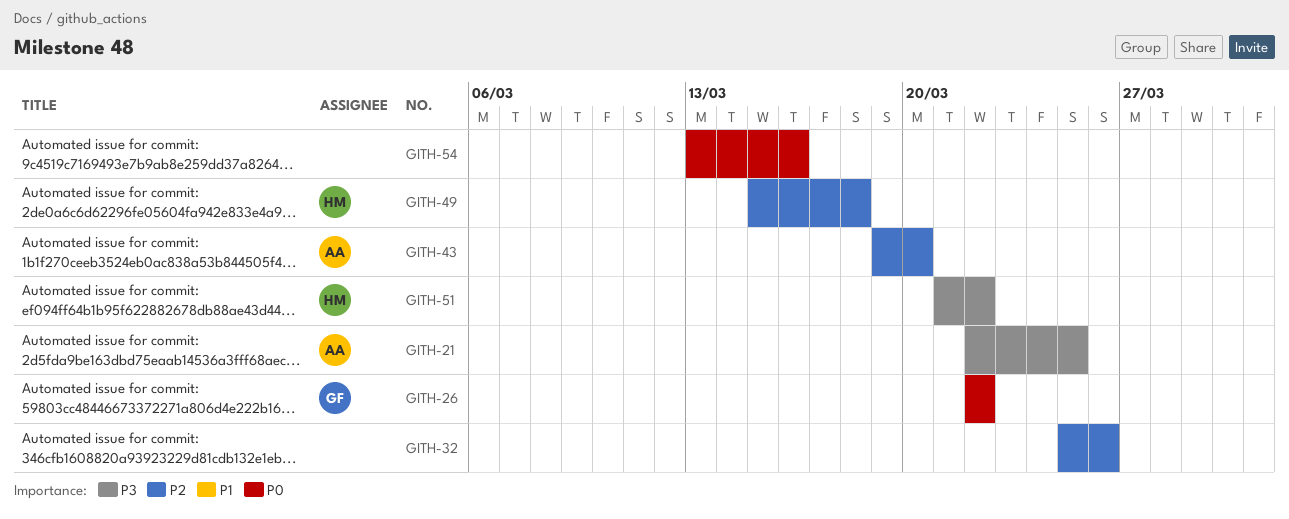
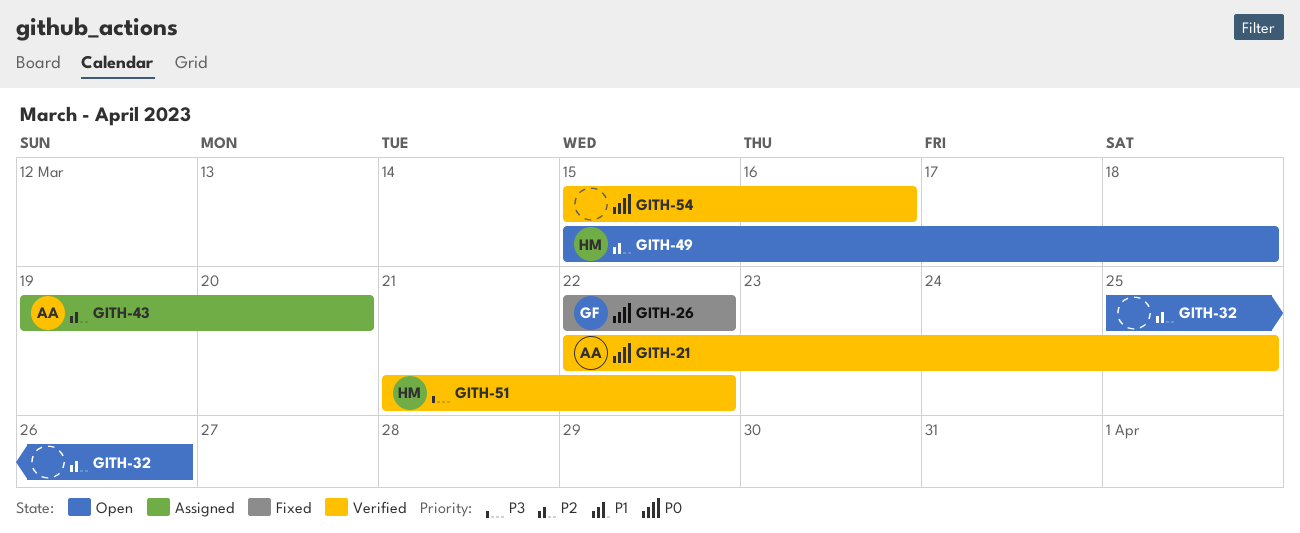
GITH-21, priority: P3 -> P0
GITH-54, start: Mar 13 -> Mar 15

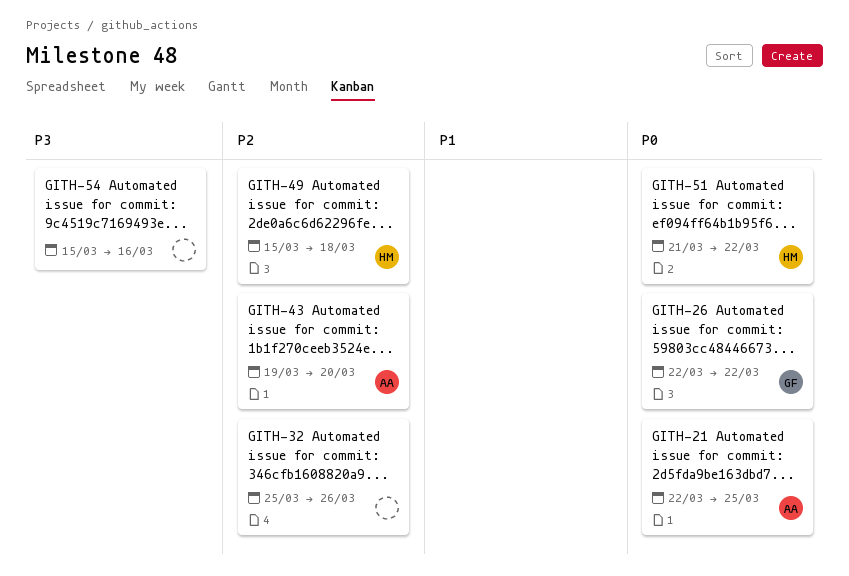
GITH-51, priority: P3 -> P0
GITH-54, priority: P0 -> P3

